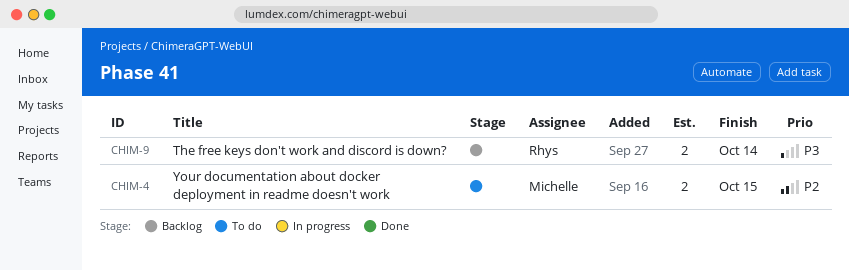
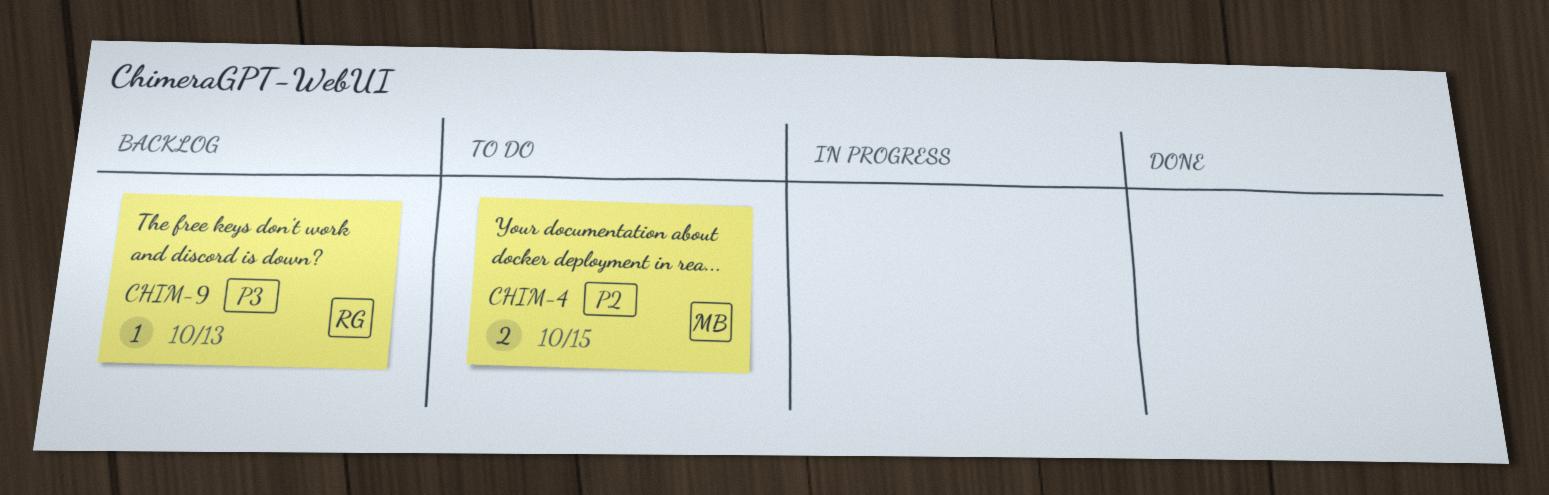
CHIM-9, estimate: 2 -> 1
CHIM-9, due: Oct 14 -> Oct 13

